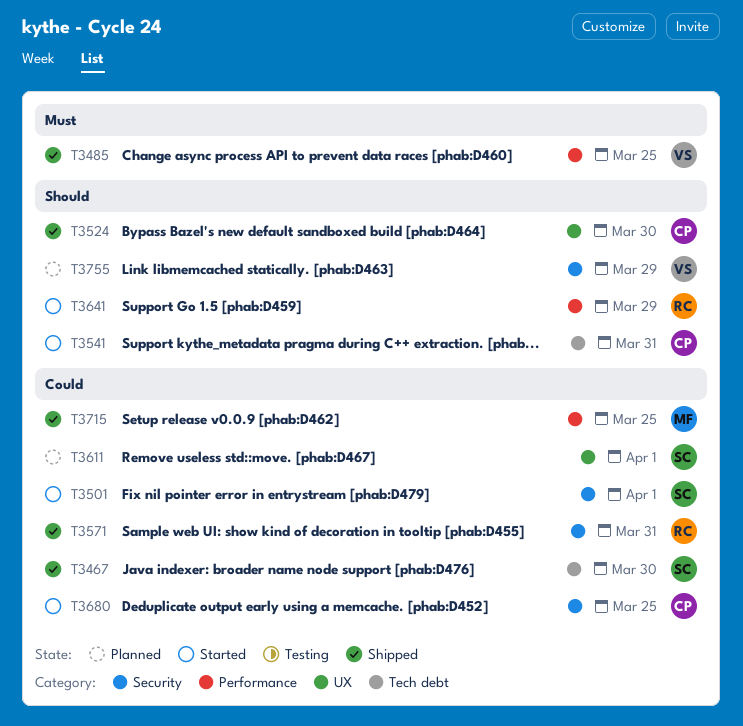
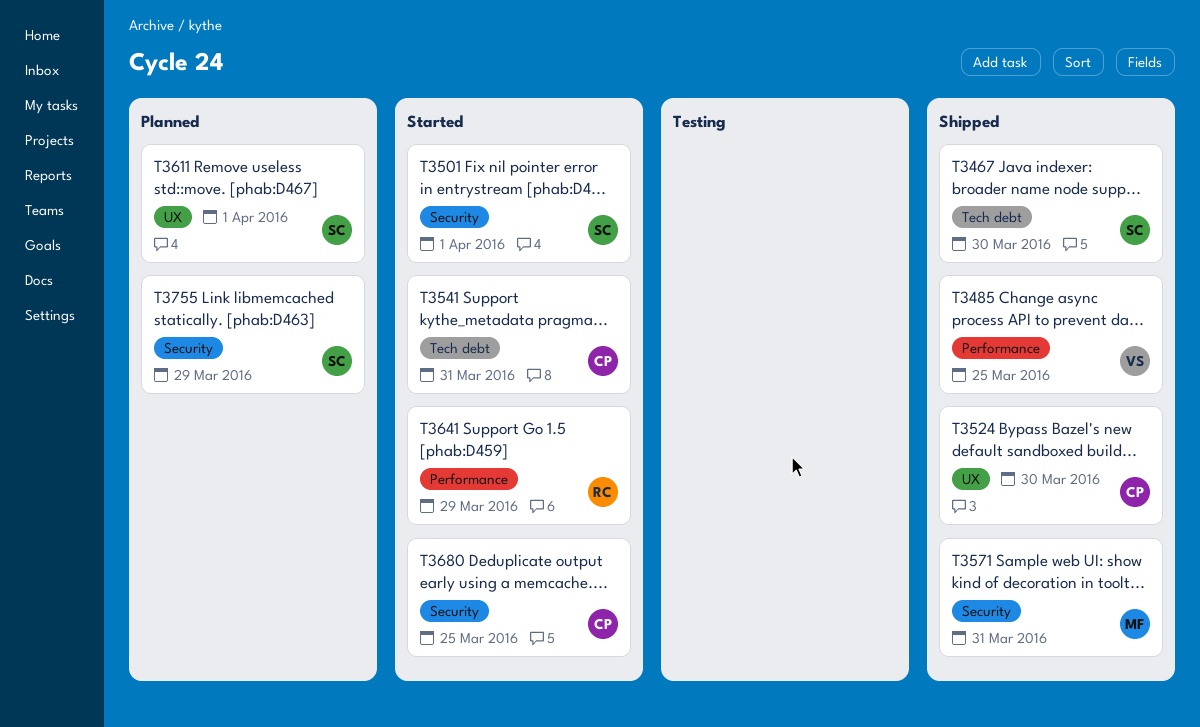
T3571, owner: RC -> MF
T3715: present -> none
T3755, owner: VS -> SC

